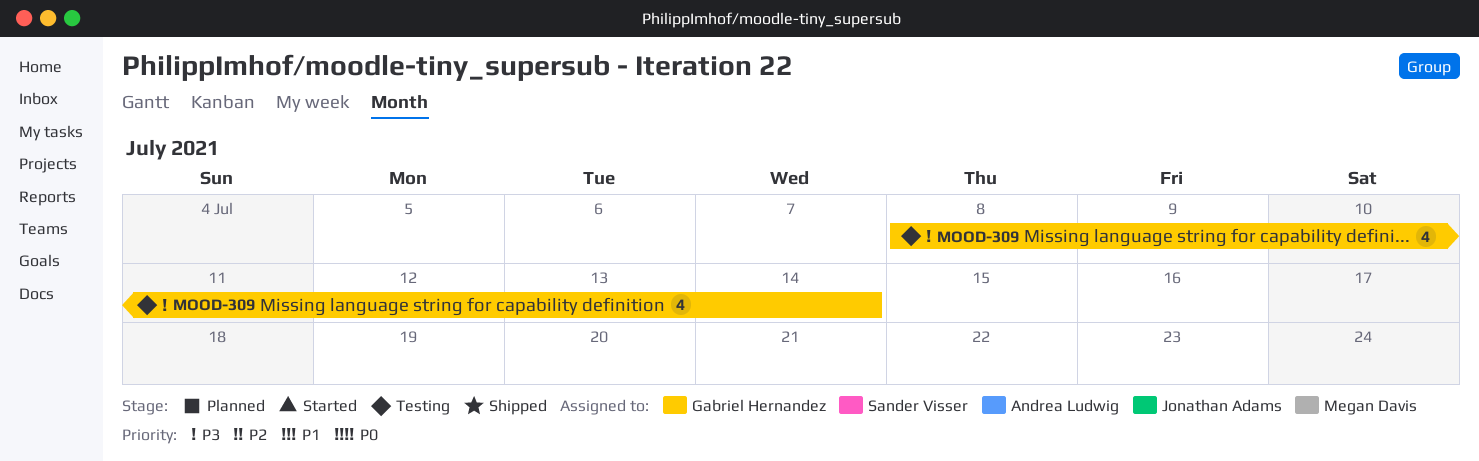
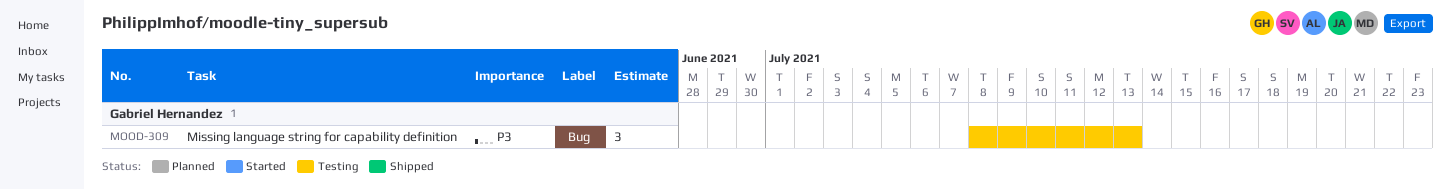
MOOD-309, estimate: 4 -> 3
MOOD-309, due: Jul 14 -> Jul 13

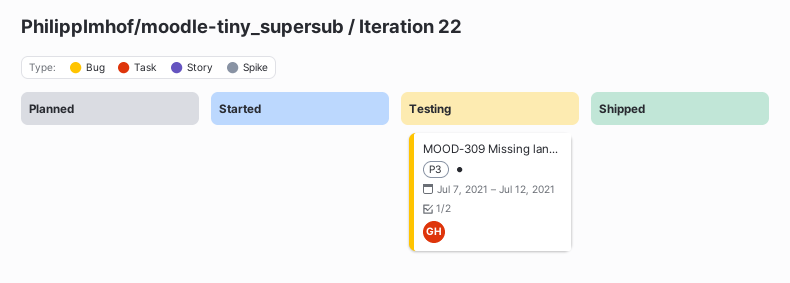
MOOD-309, estimate: 3 -> 1
MOOD-309, start: Jul 8 -> Jul 7
MOOD-309, due: Jul 13 -> Jul 12

